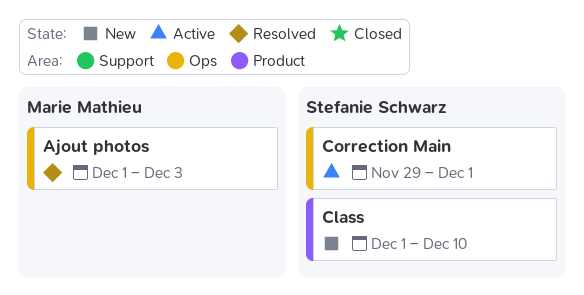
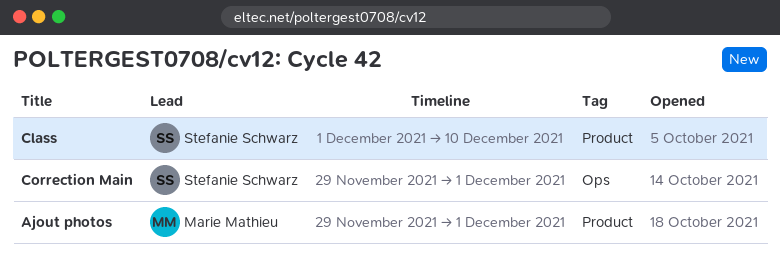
Ajout photos, label: Ops -> Product
Ajout photos, start: Dec 1 -> Nov 29
Ajout photos, due: Dec 3 -> Dec 1

